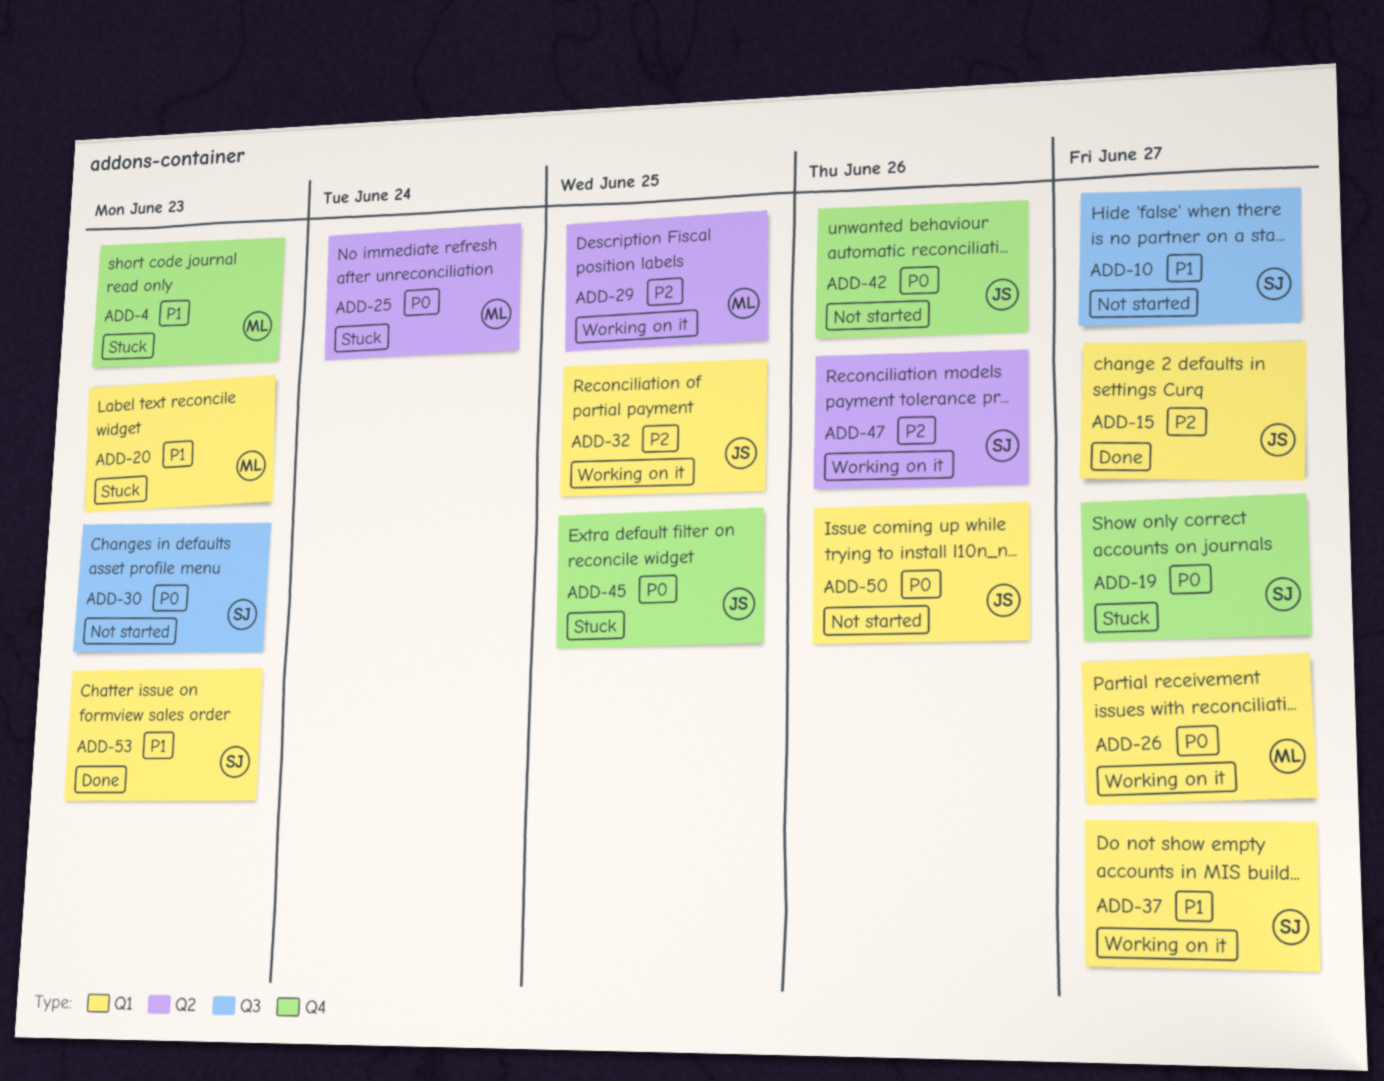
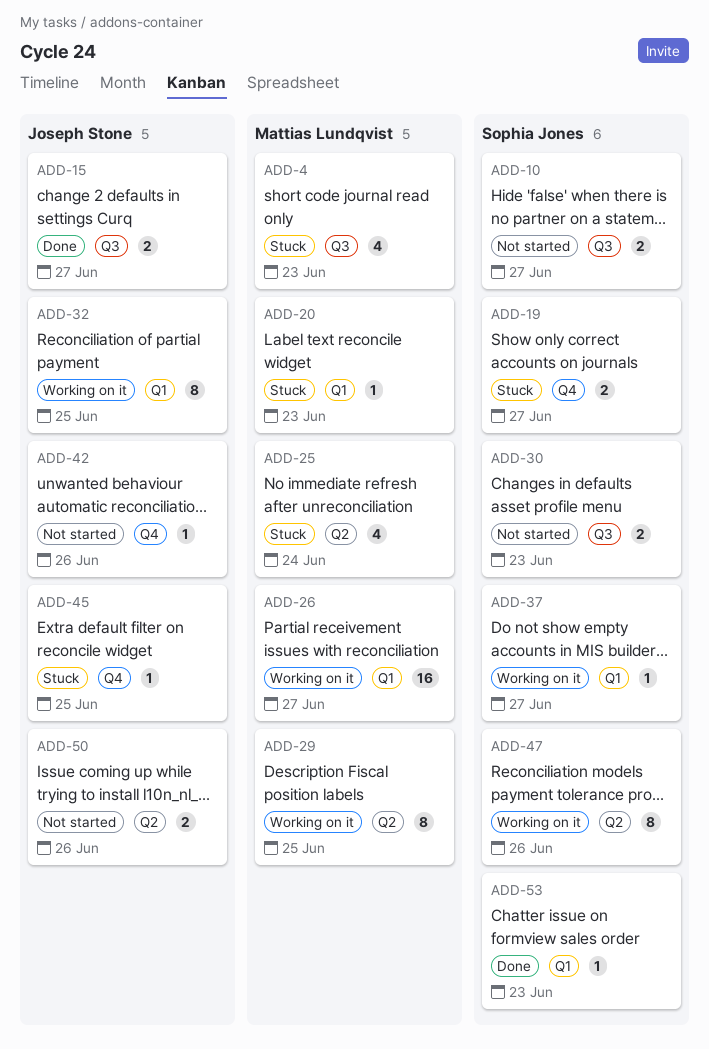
ADD-4, label: Q4 -> Q3
ADD-15, label: Q1 -> Q3
ADD-50, label: Q1 -> Q2

